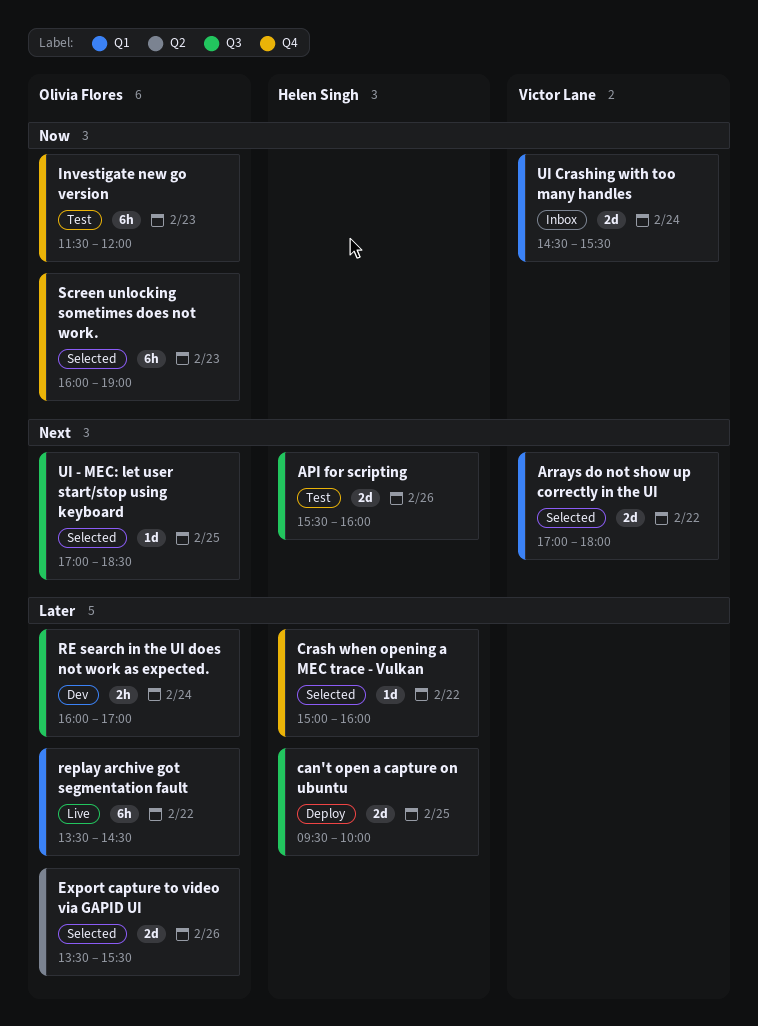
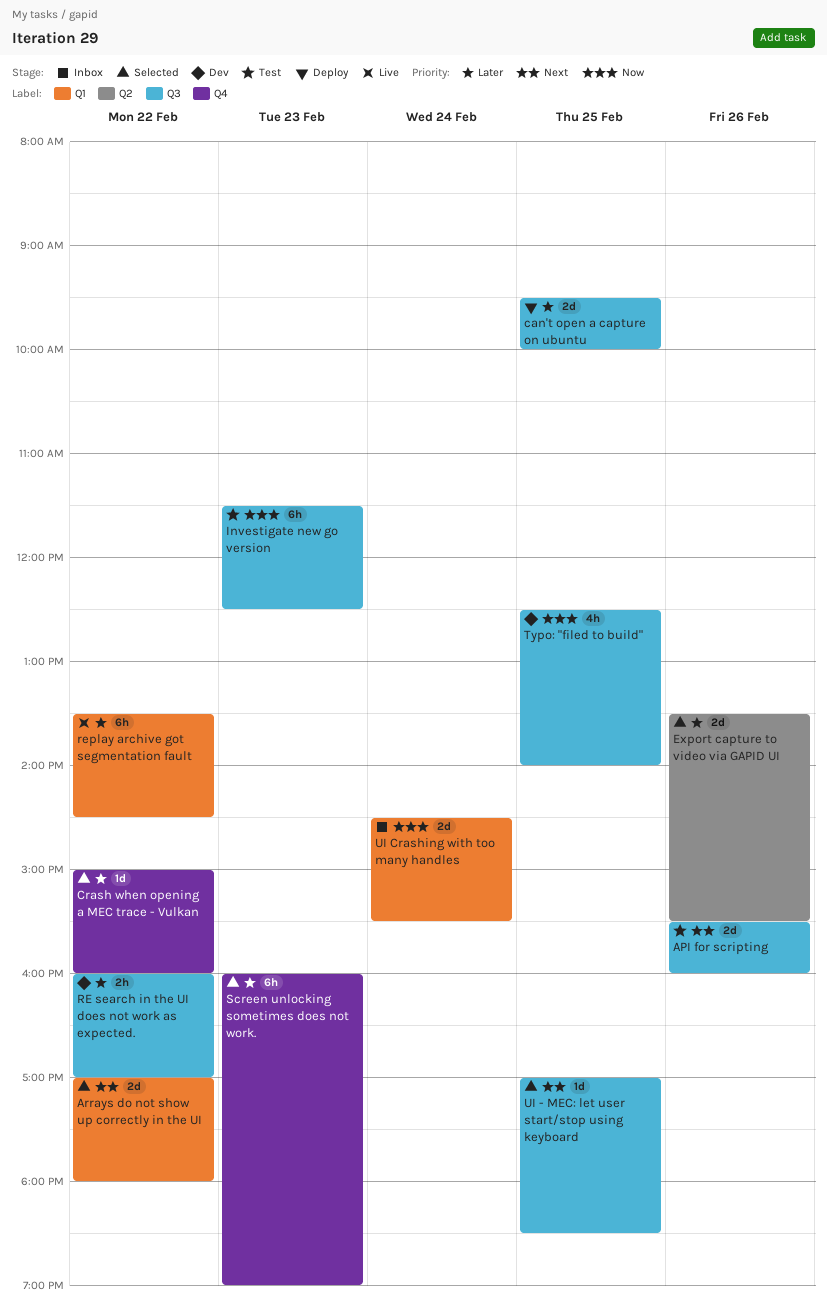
Investigate new go version, label: Q4 -> Q3
Investigate new go version, ends: 12:00 -> 12:30
RE search in the UI does not work as expected., day: Feb 24 -> Feb 22
Screen unlocking sometimes does not work., priority: Now -> Later
Typo: "filed to build": none -> present

